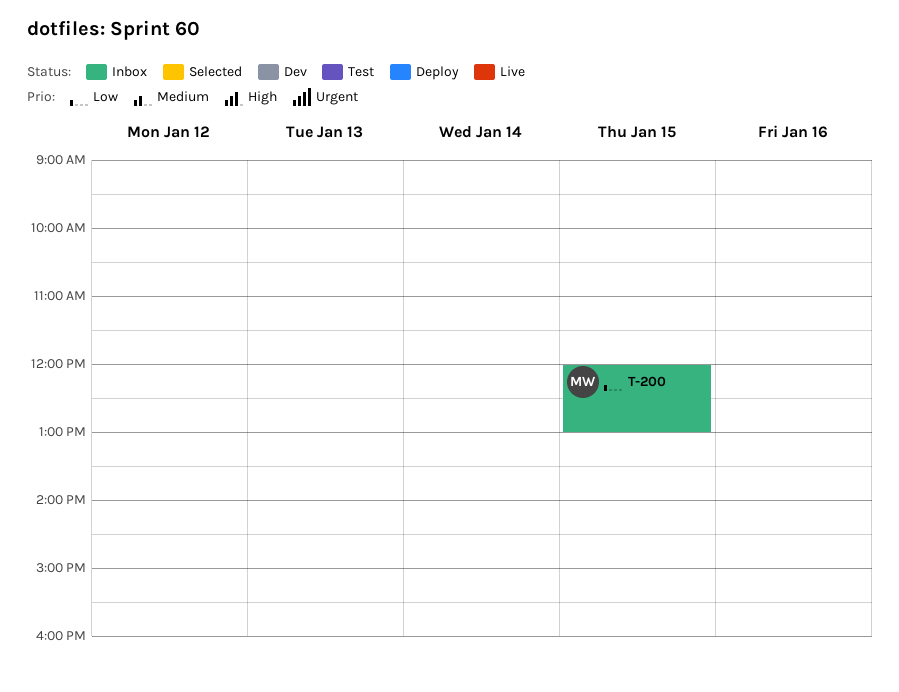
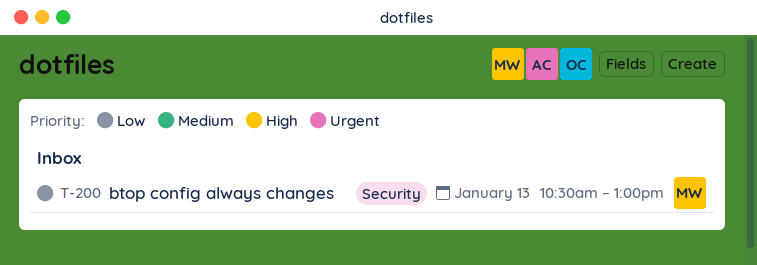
T-200, day: Jan 15 -> Jan 13
T-200, begins: 12:00 -> 10:30

